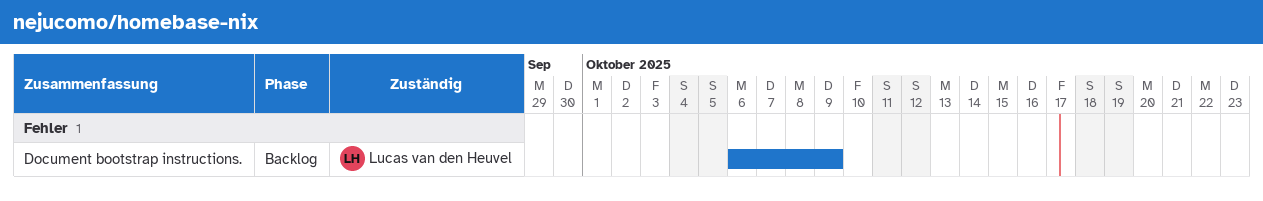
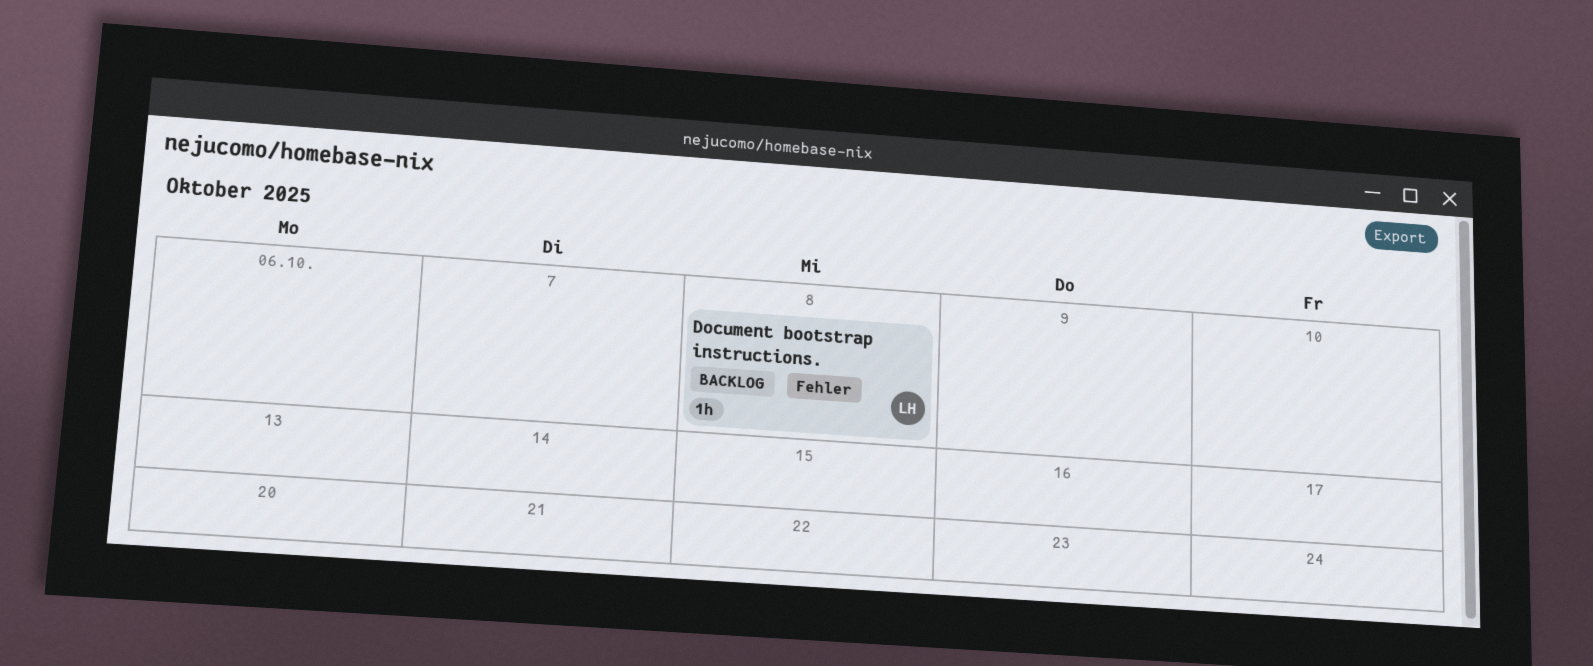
Document bootstrap instructions., due: Oct 9 -> Oct 8

